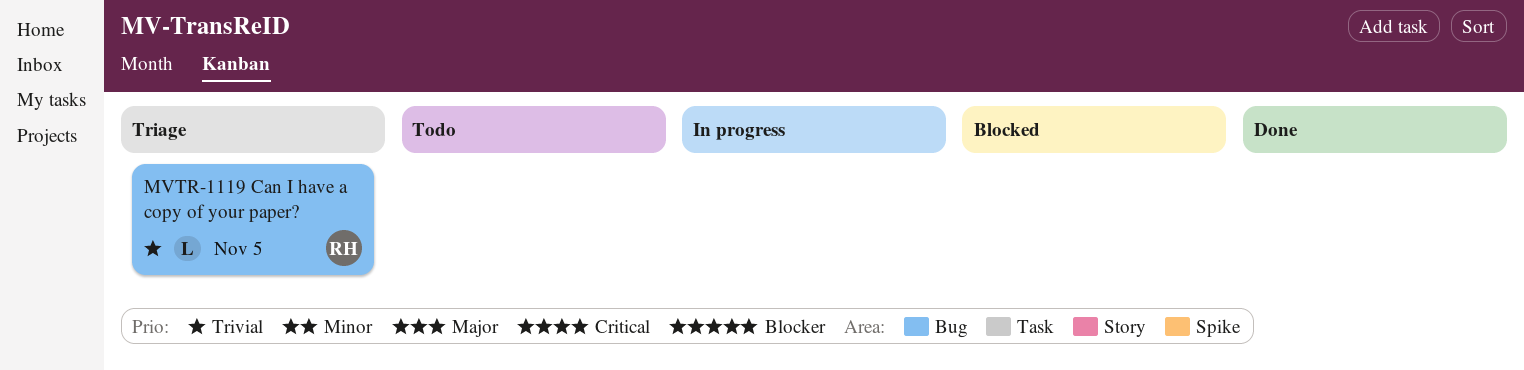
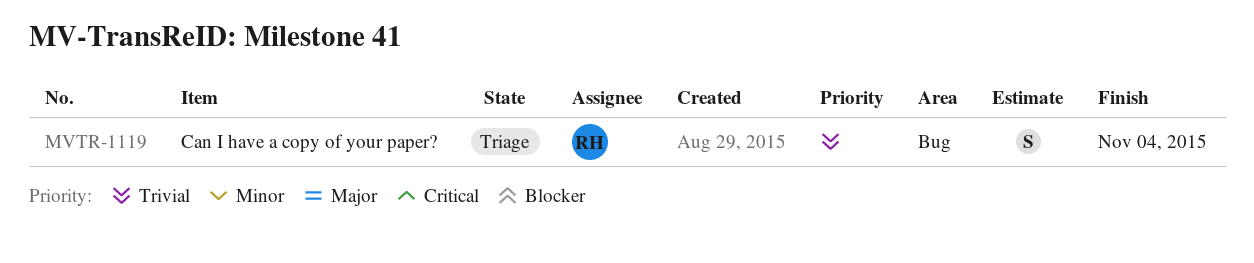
MVTR-1119, estimate: L -> S
MVTR-1119, due: Nov 5 -> Nov 4

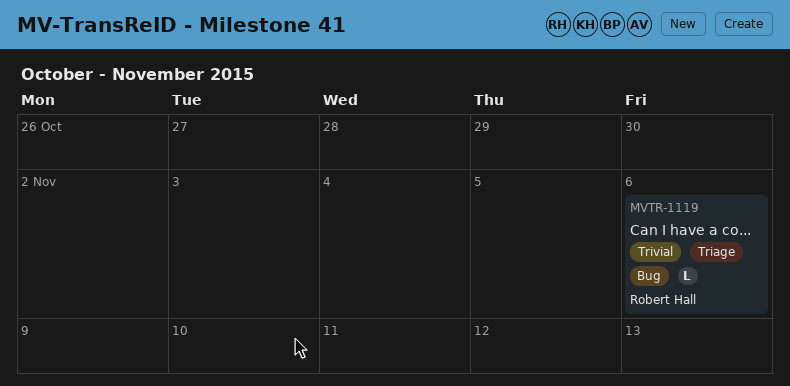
MVTR-1119, estimate: S -> L
MVTR-1119, due: Nov 4 -> Nov 6

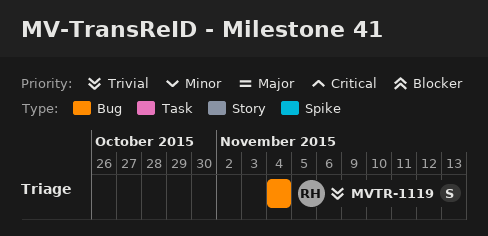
MVTR-1119, estimate: L -> S
MVTR-1119, due: Nov 6 -> Nov 4

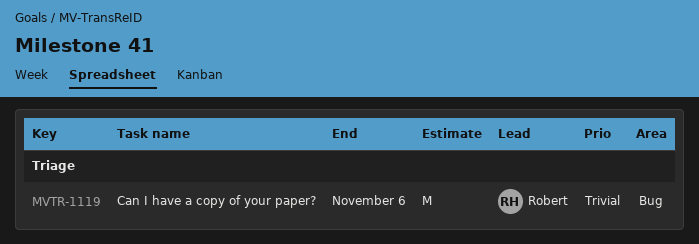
MVTR-1119, estimate: S -> M
MVTR-1119, due: Nov 4 -> Nov 6

